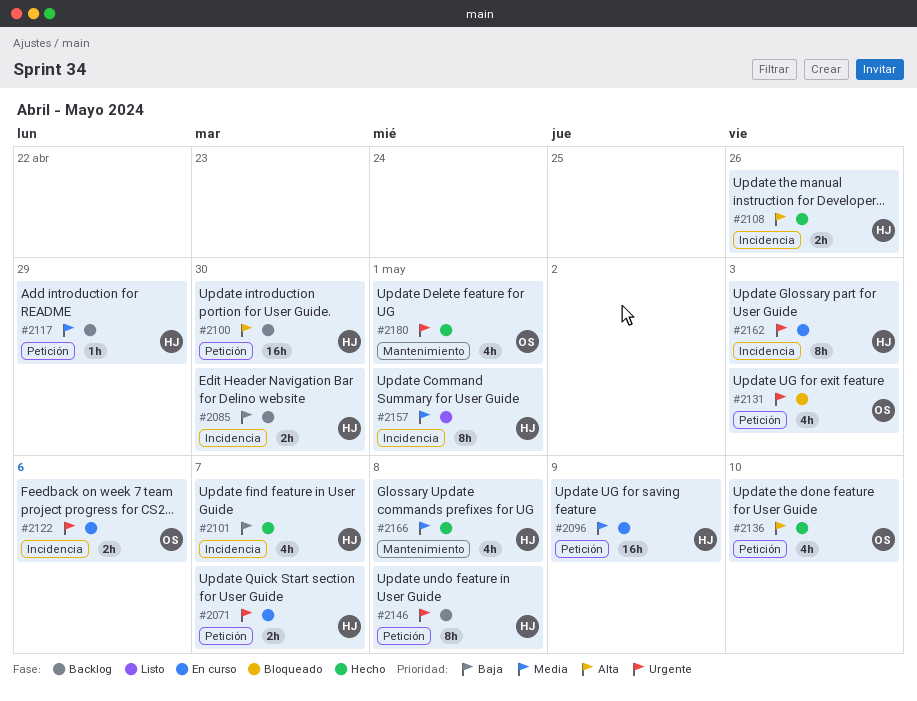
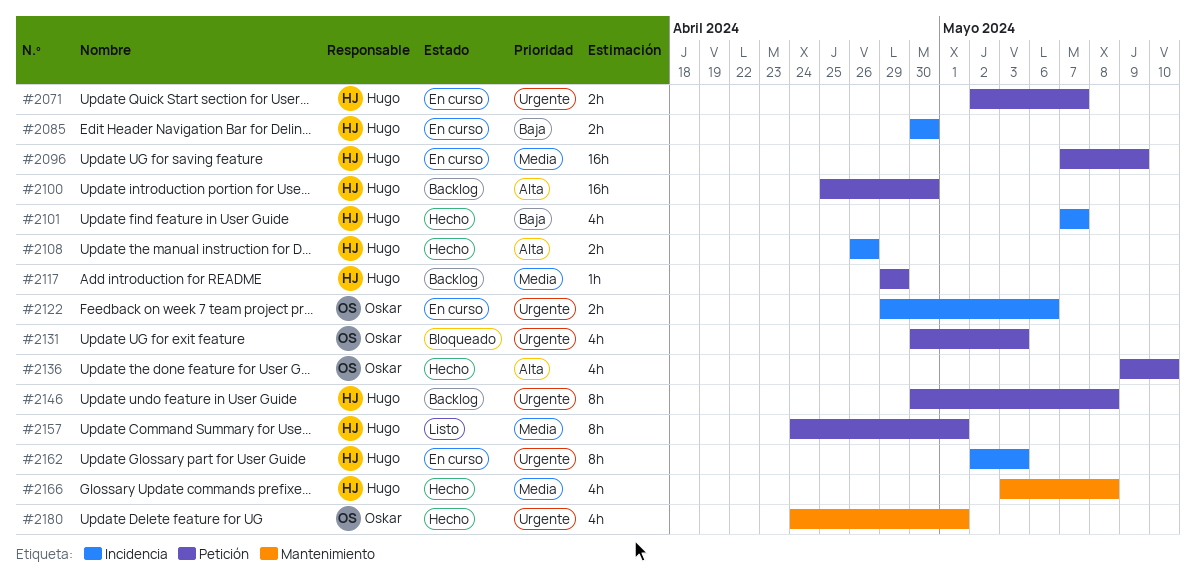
#2085, status: Backlog -> En curso
#2157, label: Incidencia -> Petición

